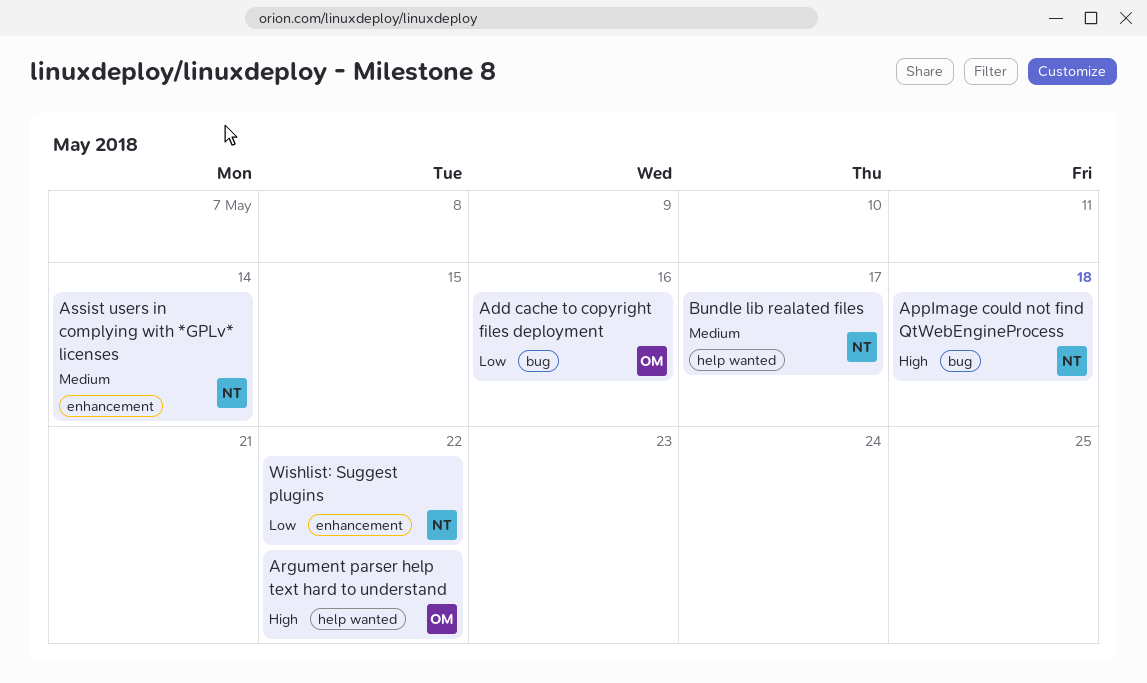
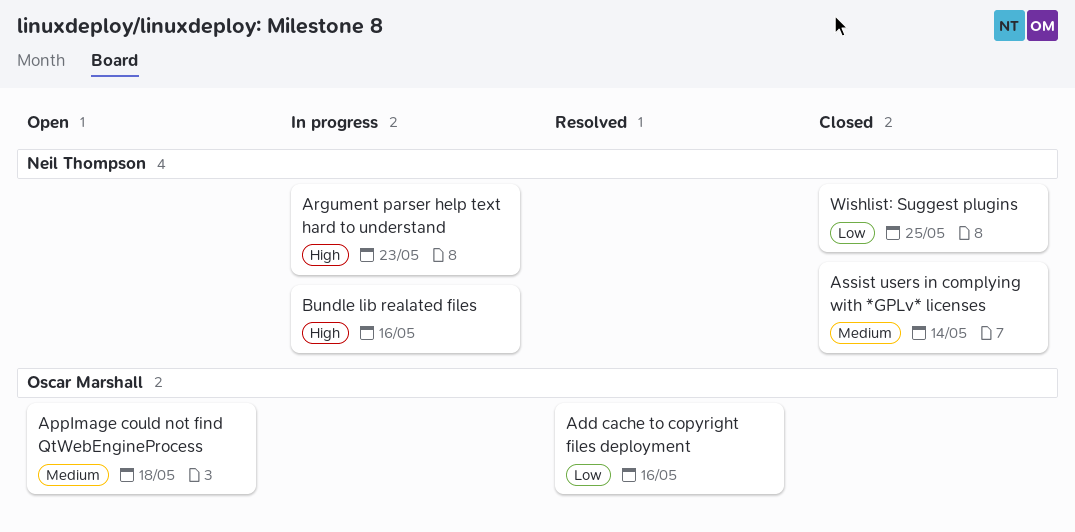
AppImage could not find QtWebEngineProcess, owner: Neil Thompson -> Oscar Marshall
AppImage could not find QtWebEngineProcess, priority: High -> Medium
Argument parser help text hard to understand, owner: Oscar Marshall -> Neil Thompson
Argument parser help text hard to understand, due: May 22 -> May 23
Bundle lib realated files, priority: Medium -> High
Bundle lib realated files, due: May 17 -> May 16
Wishlist: Suggest plugins, due: May 22 -> May 25

